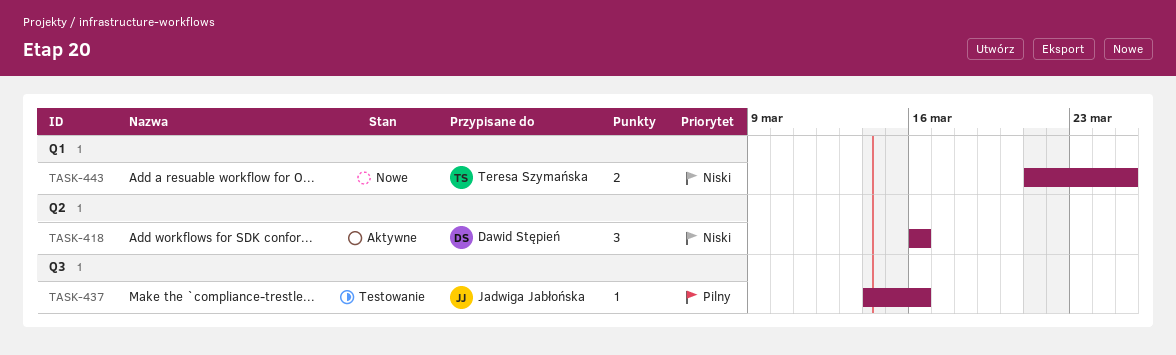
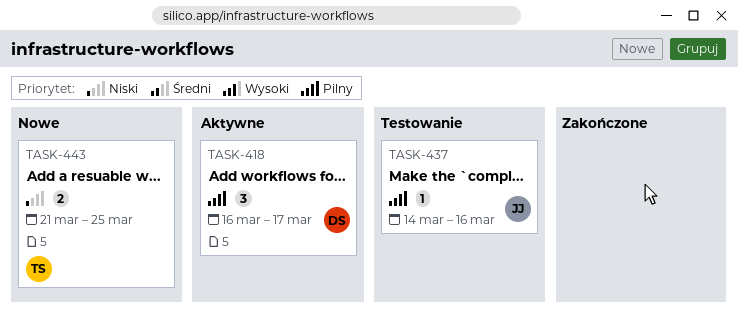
TASK-418, priority: Niski -> Pilny
TASK-418, due: Mar 16 -> Mar 17

